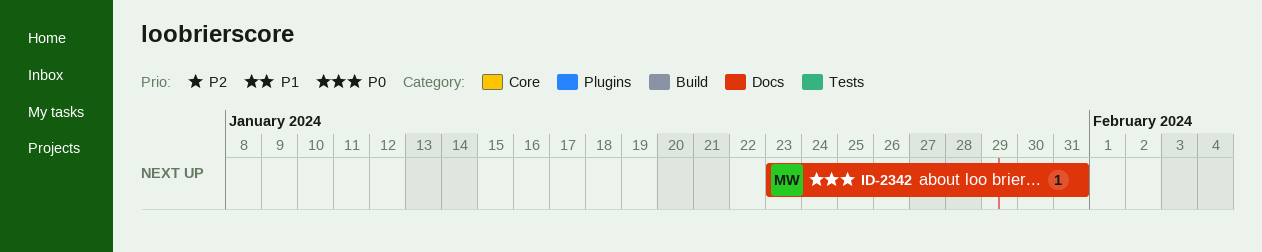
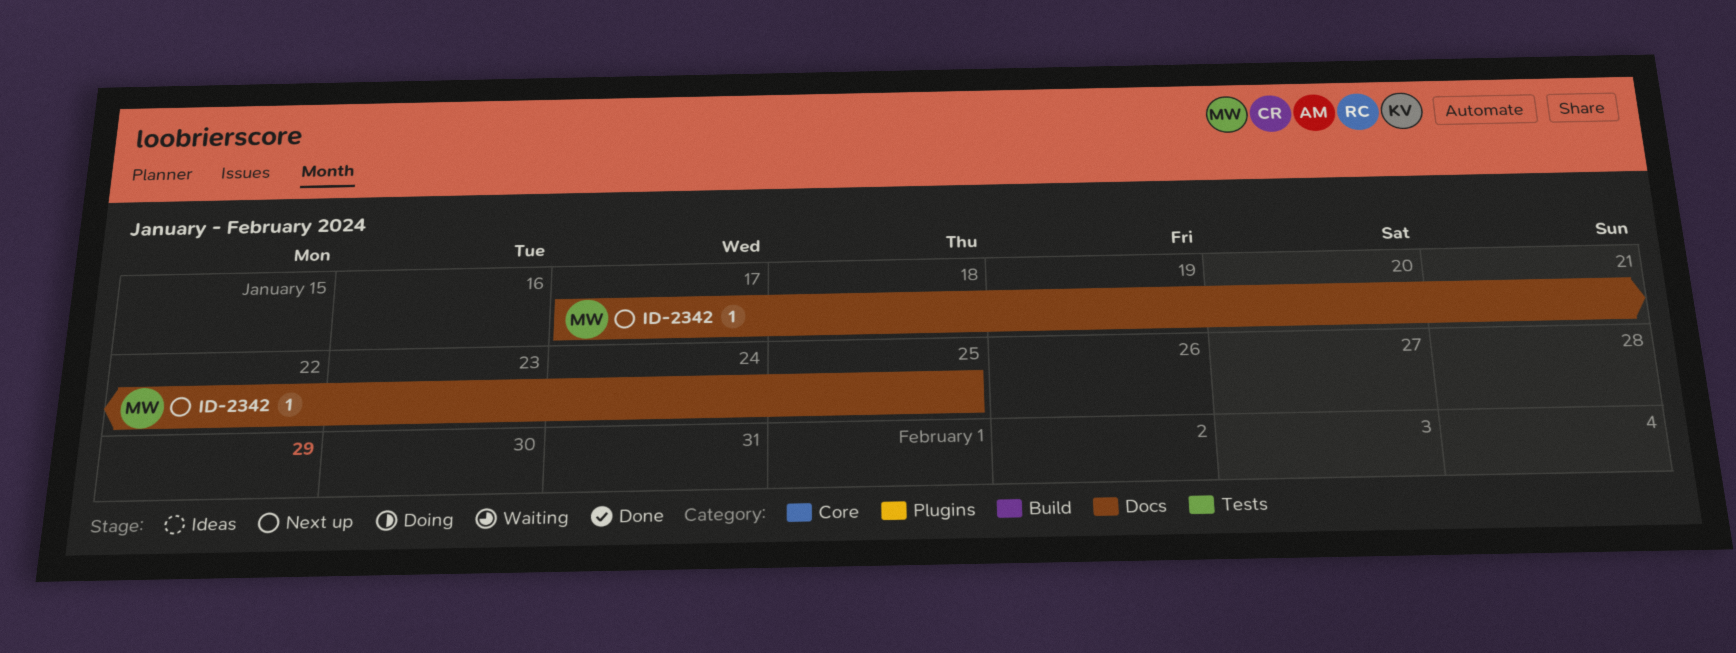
ID-2342, start: Jan 23 -> Jan 17
ID-2342, due: Jan 31 -> Jan 25

